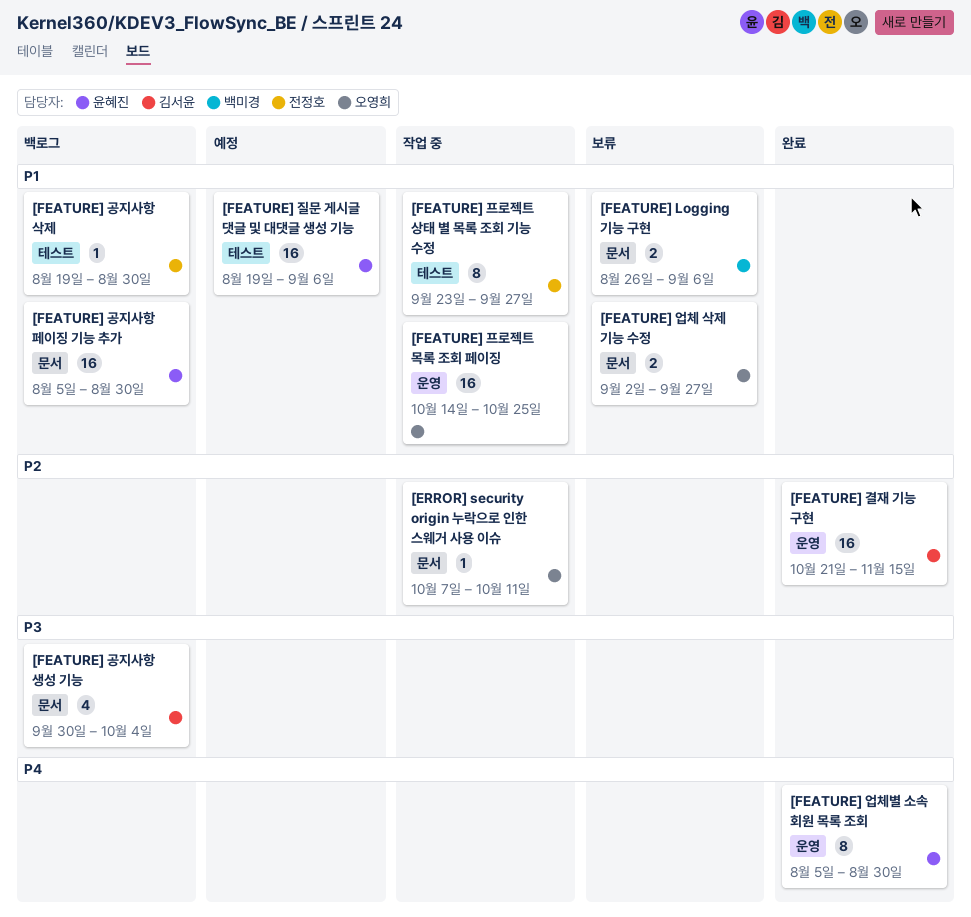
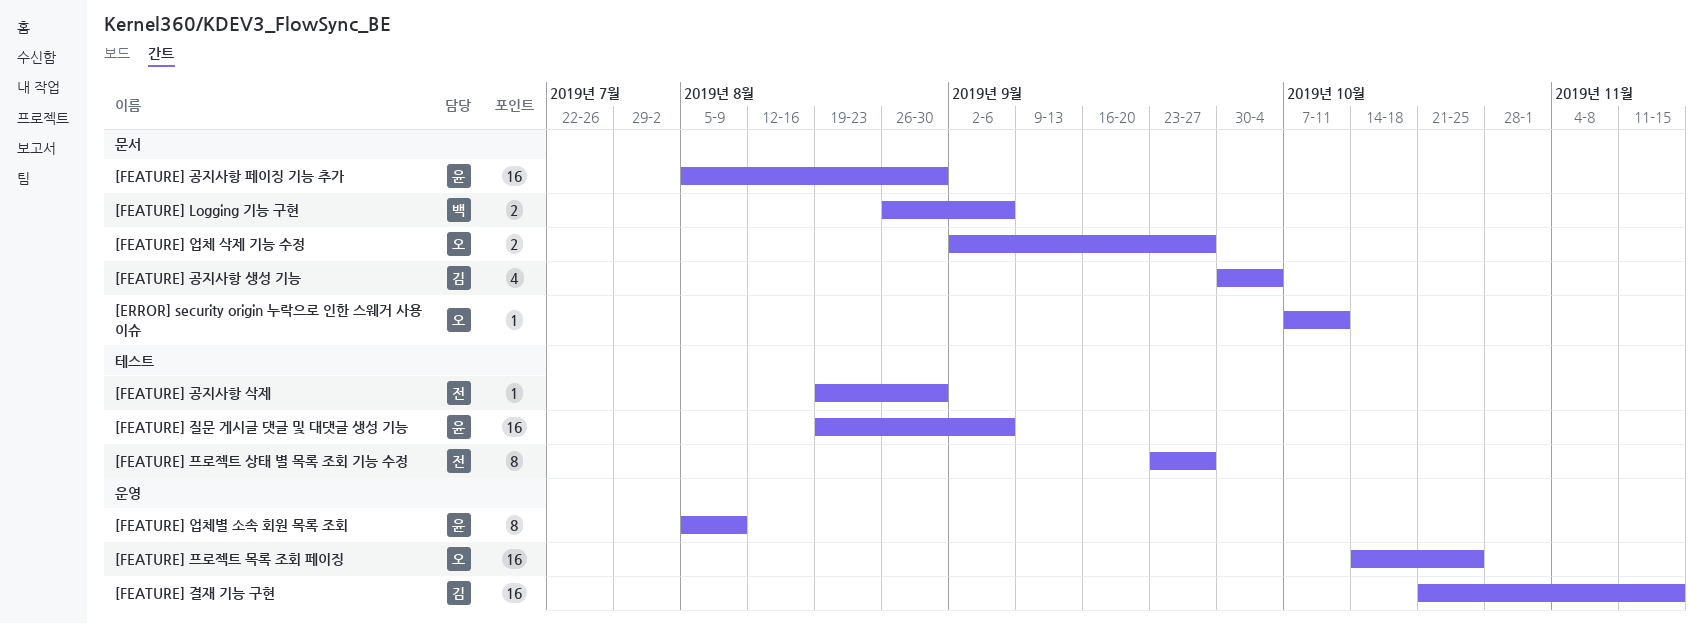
[FEATURE] 업체별 소속 회원 목록 조회, due: Aug 30 -> Aug 9

